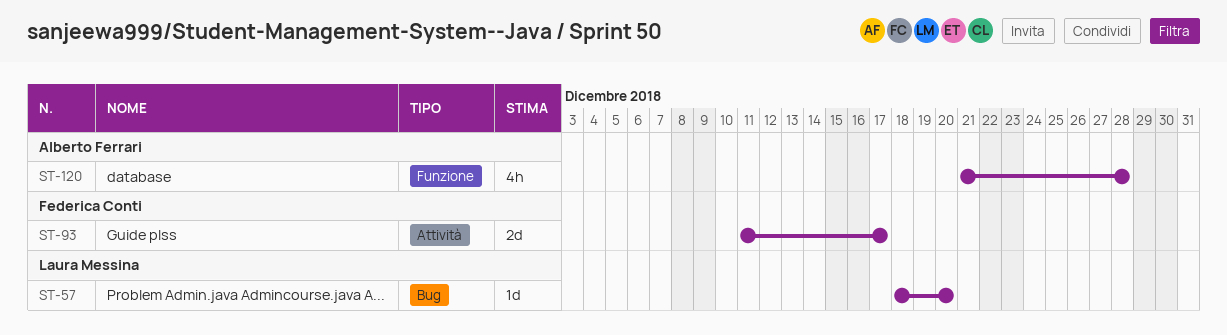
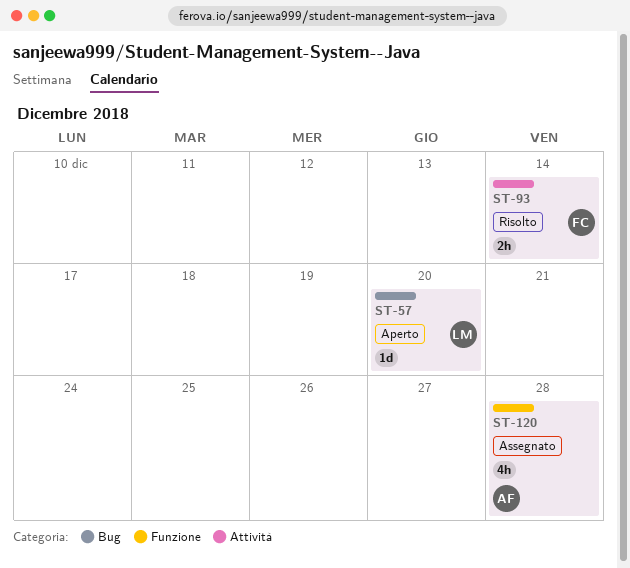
ST-93, estimate: 2d -> 2h
ST-93, due: Dec 17 -> Dec 14

